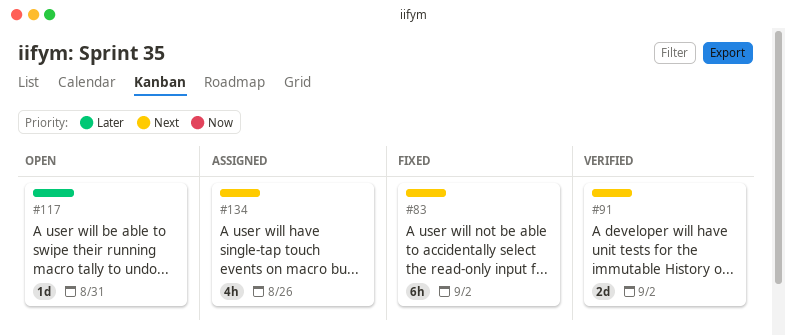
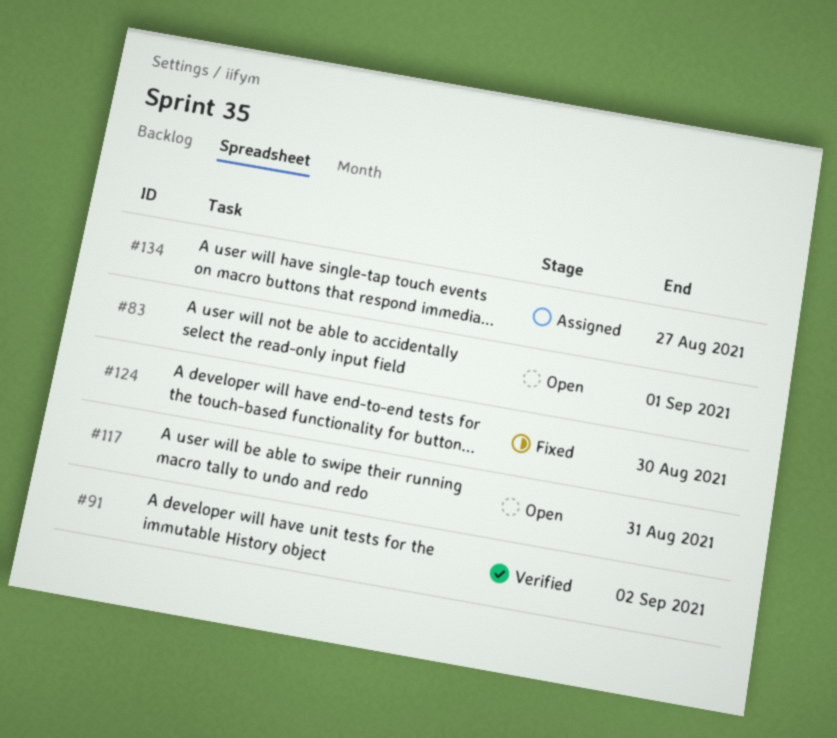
#83, status: Fixed -> Open
#83, due: Sep 2 -> Sep 1
#124: none -> present
#134, due: Aug 26 -> Aug 27

